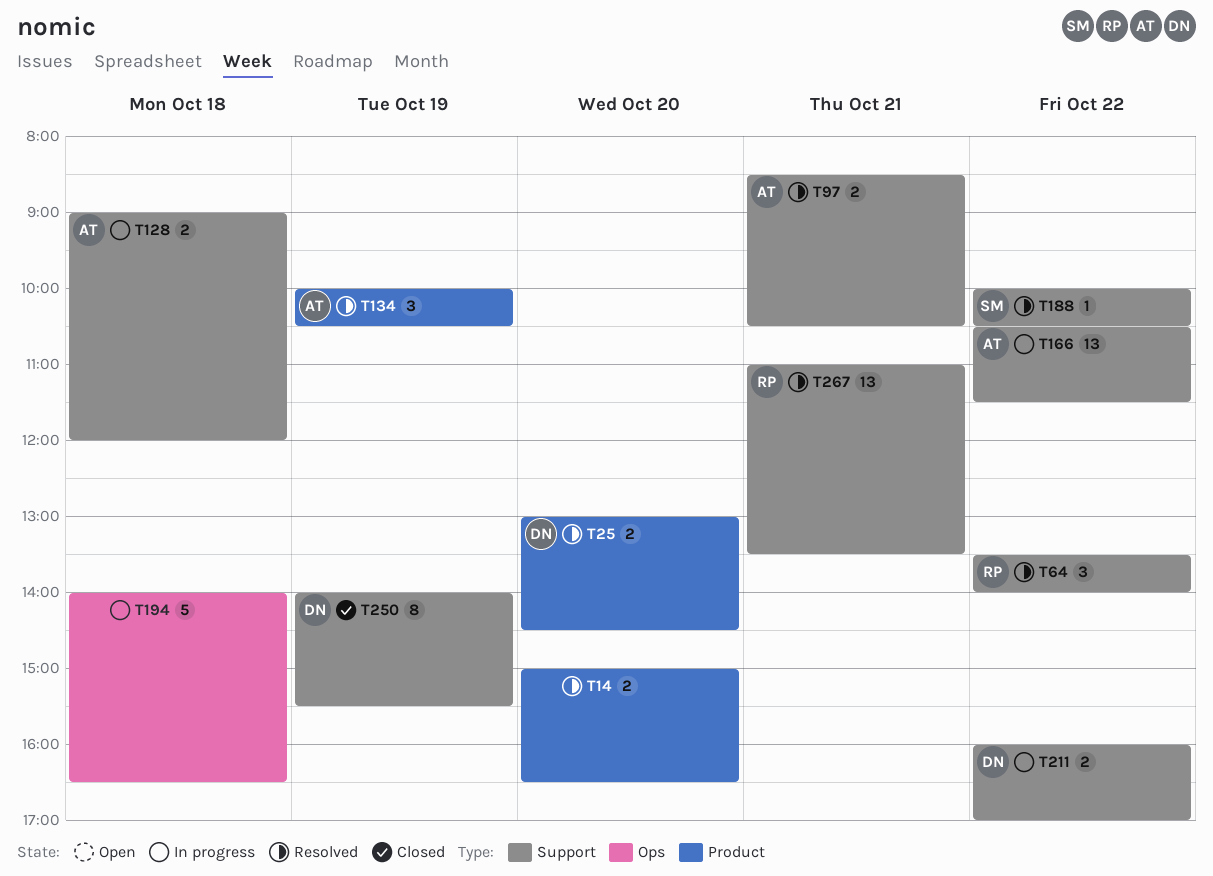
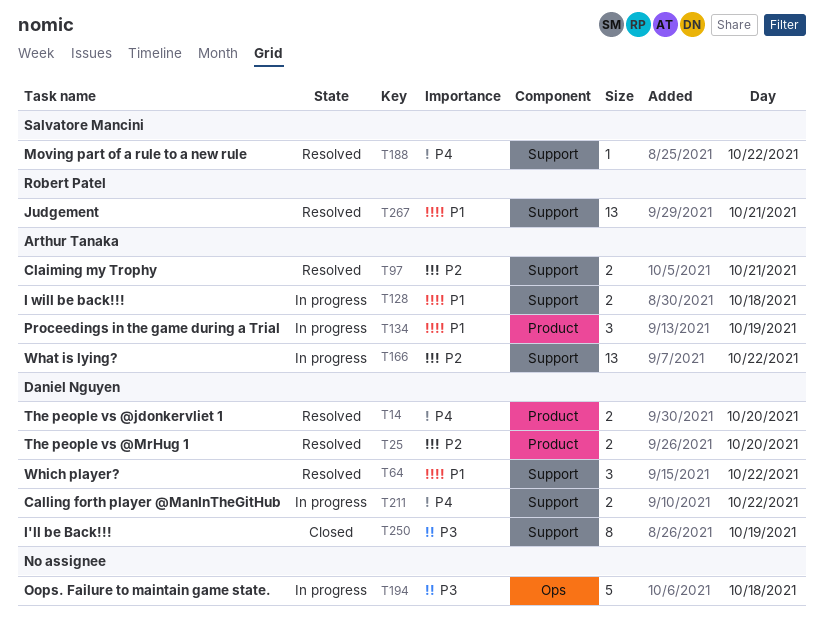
T14, owner: none -> Daniel Nguyen
T64, owner: Robert Patel -> Daniel Nguyen
T134, status: Resolved -> In progress

